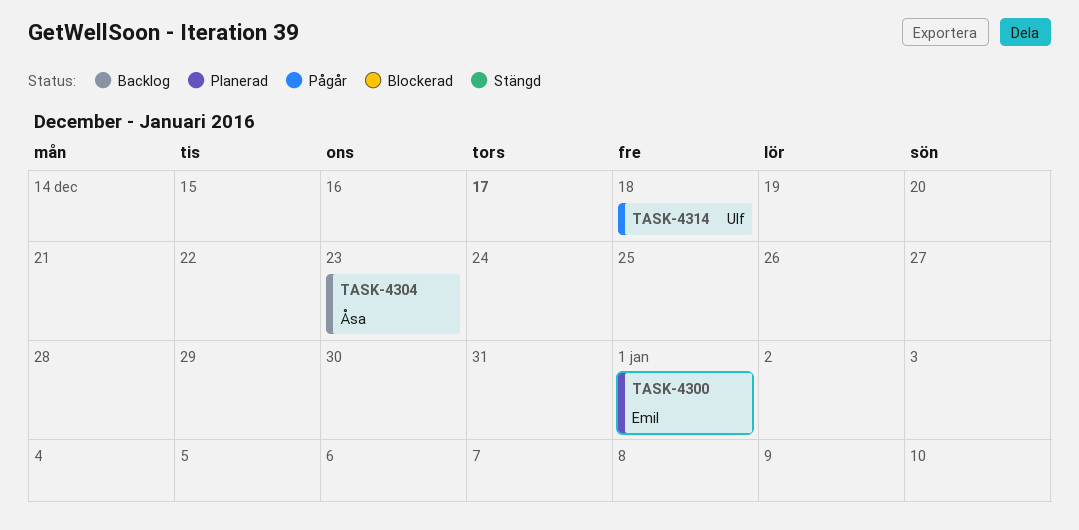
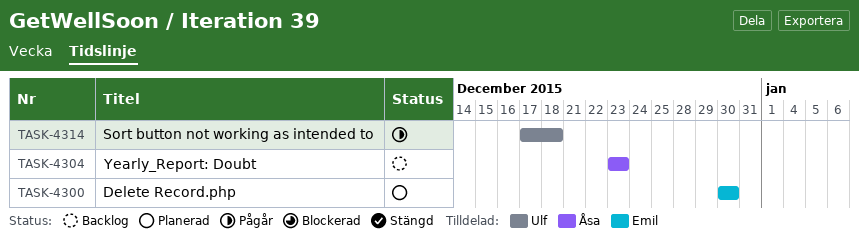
TASK-4300, due: Jan 1 -> Dec 30

